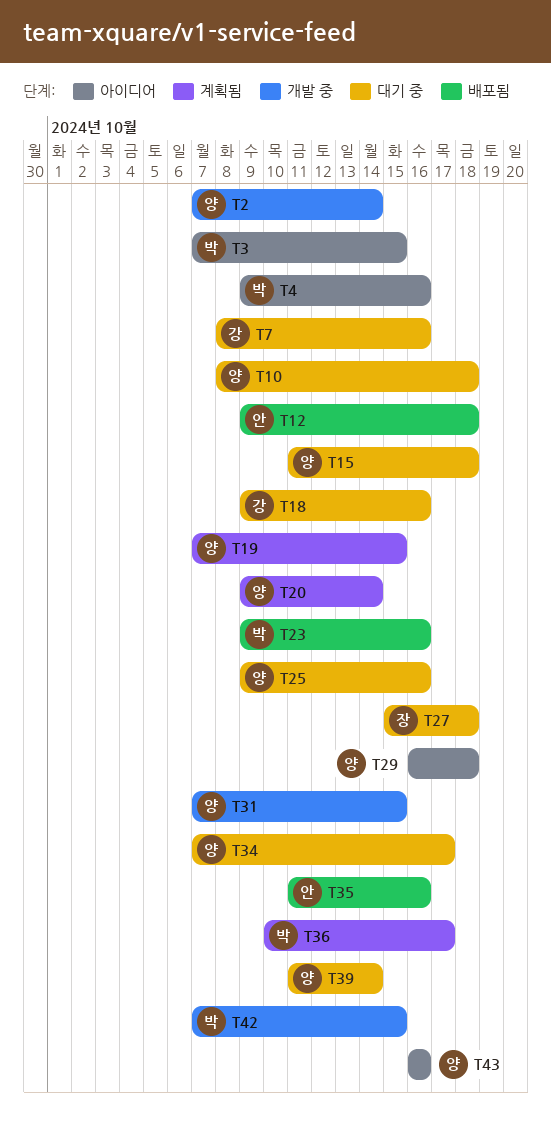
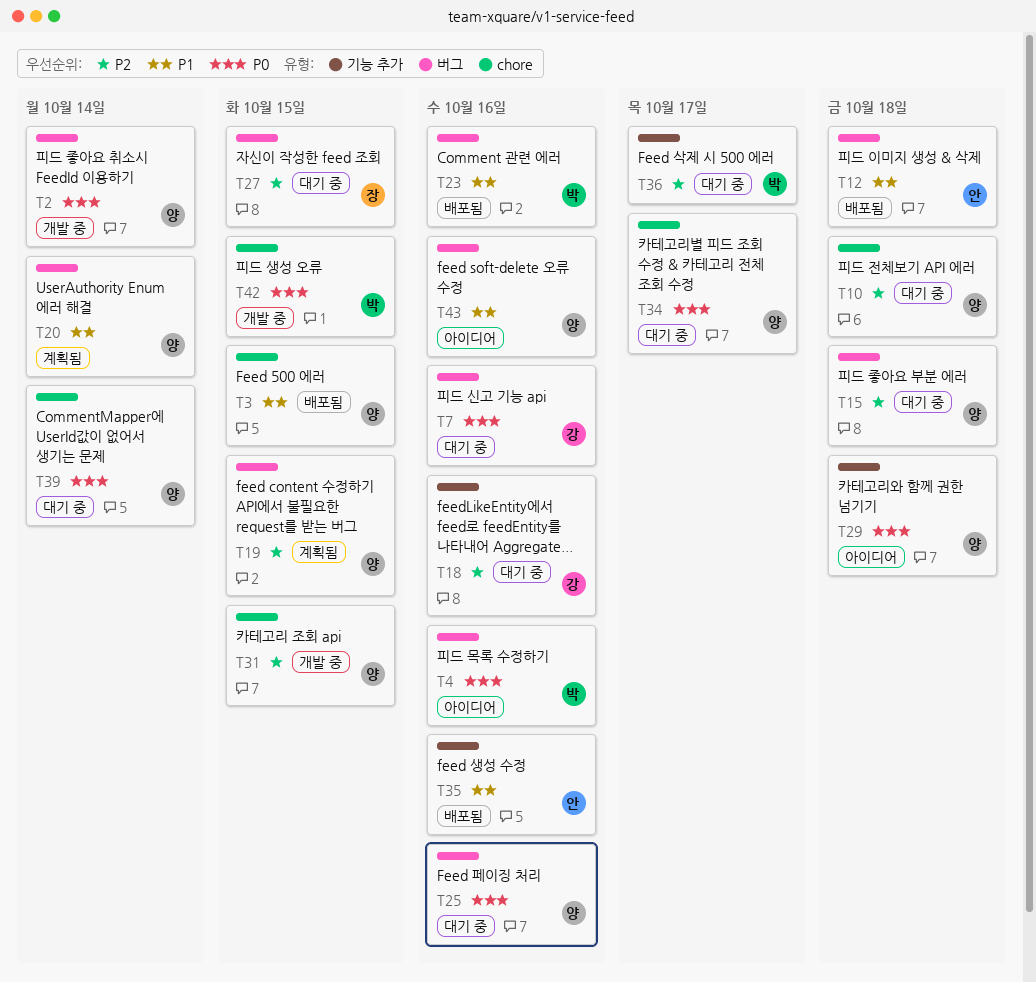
T3, status: 아이디어 -> 배포됨
T3, owner: 박 -> 양
T27, due: Oct 18 -> Oct 15
T36, status: 계획됨 -> 대기 중

